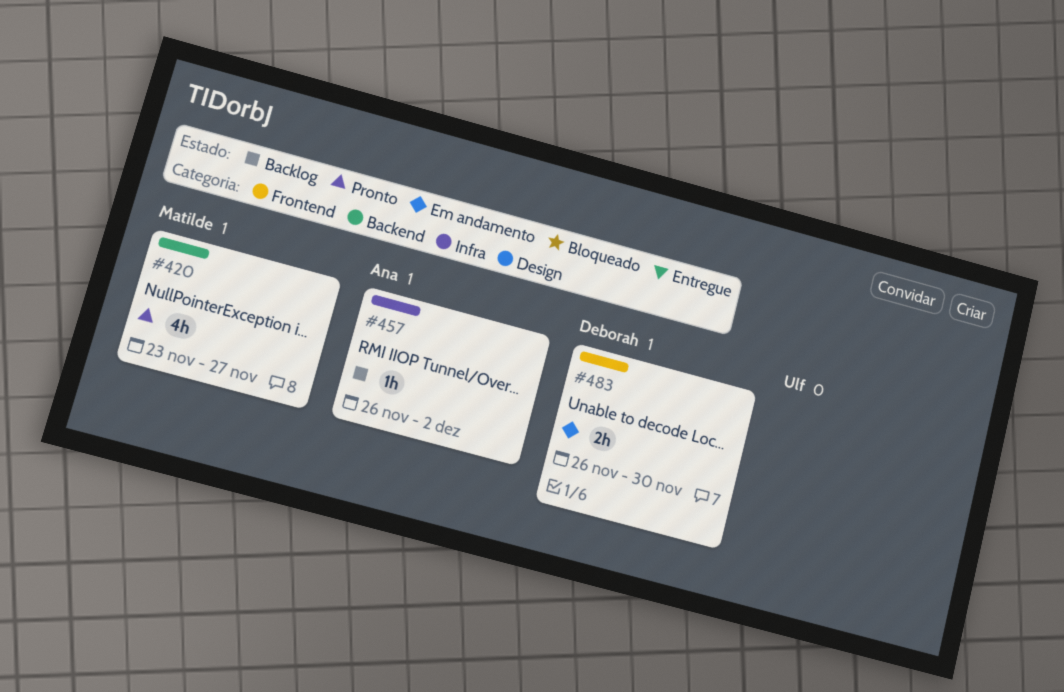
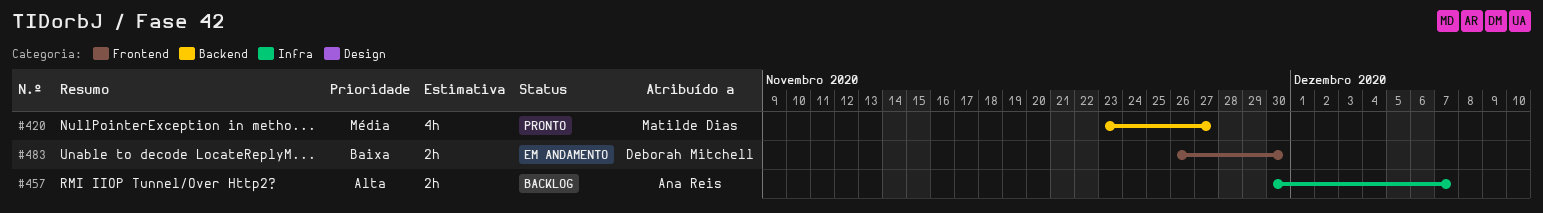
#457, estimate: 1h -> 2h
#457, start: Nov 26 -> Nov 30
#457, due: Dec 2 -> Dec 7

